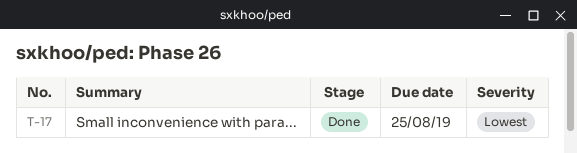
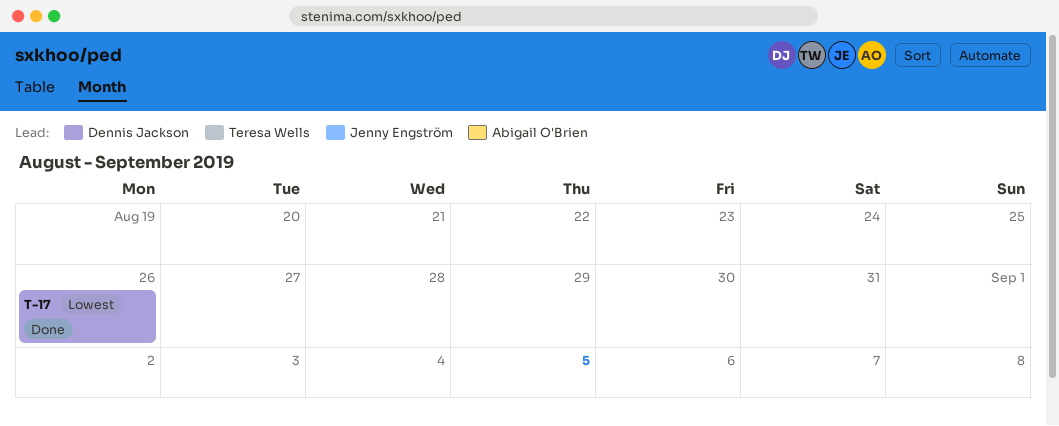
T-17, due: Aug 25 -> Aug 26

